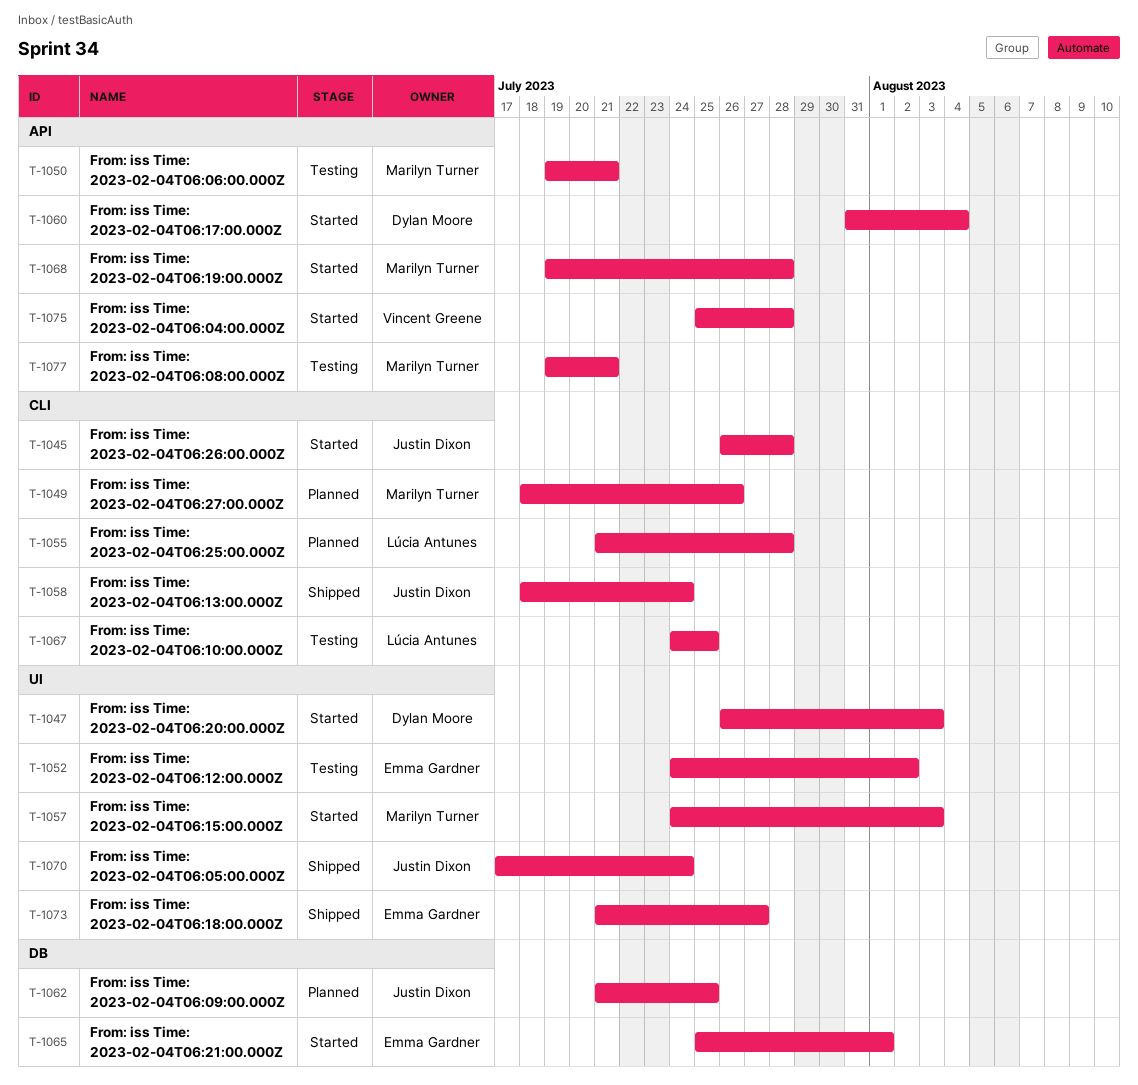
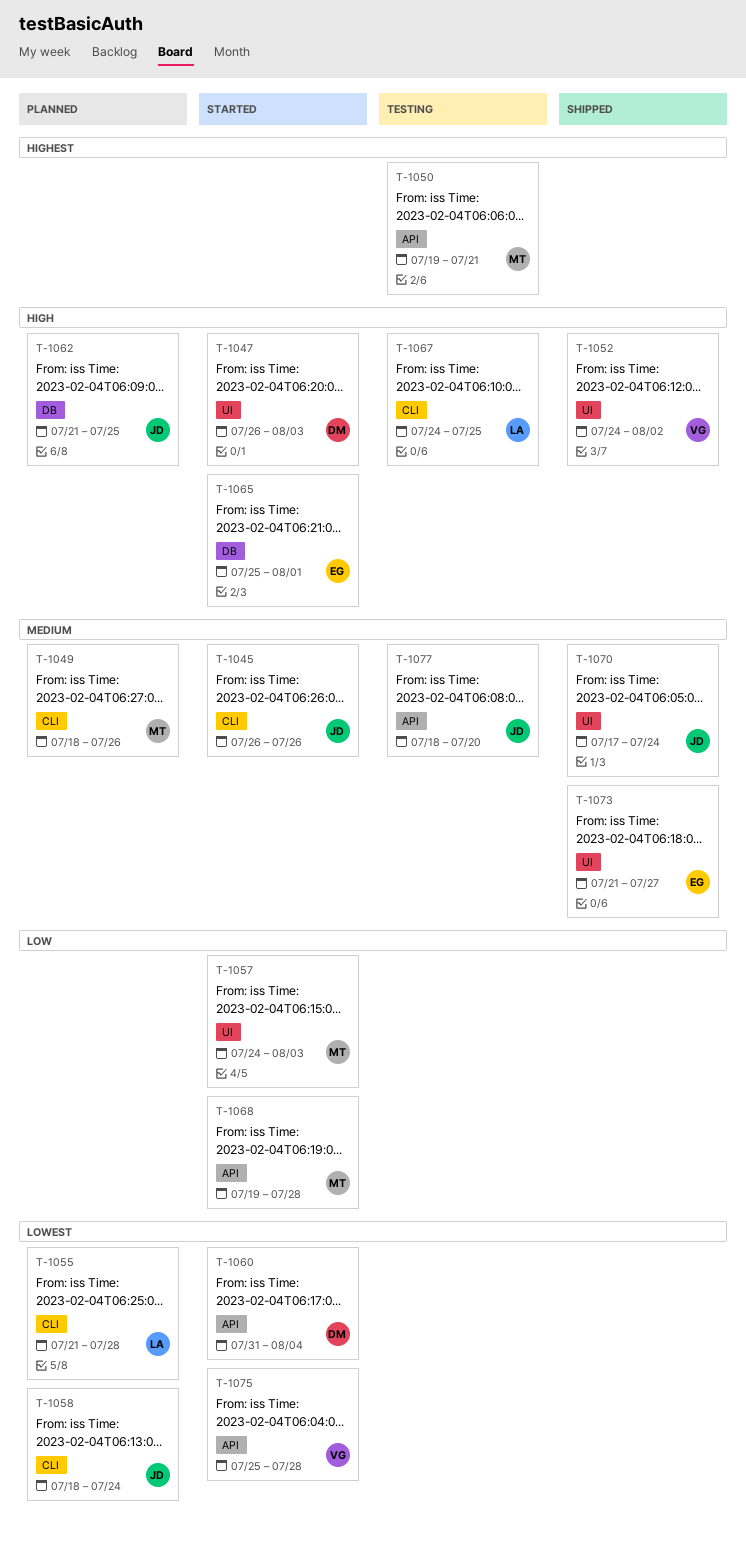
T-1045, due: Jul 28 -> Jul 26
T-1052, status: Testing -> Shipped
T-1052, owner: Emma Gardner -> Vincent Greene
T-1058, status: Shipped -> Planned
T-1077, owner: Marilyn Turner -> Justin Dixon
T-1077, start: Jul 19 -> Jul 18
T-1077, due: Jul 21 -> Jul 20

